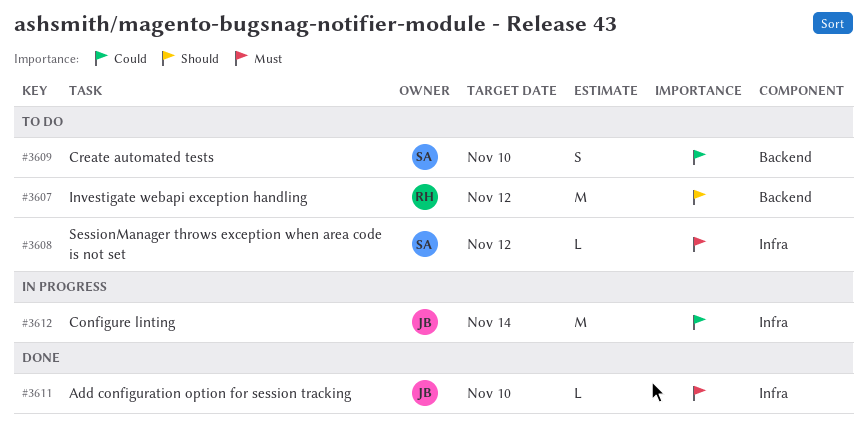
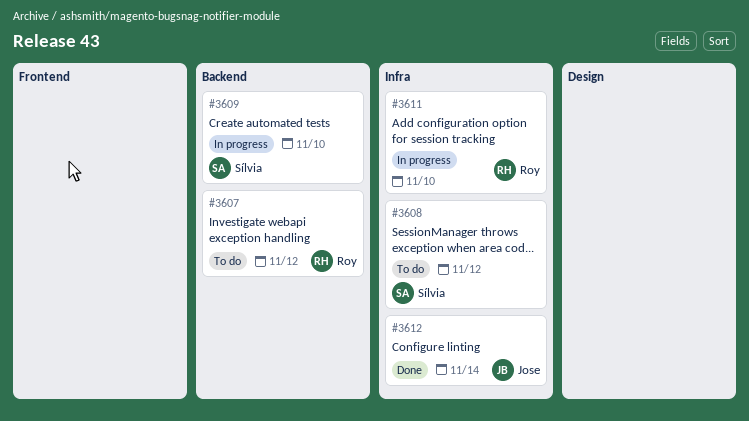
#3609, status: To do -> In progress
#3611, status: Done -> In progress
#3611, owner: Jose -> Roy
#3612, status: In progress -> Done

